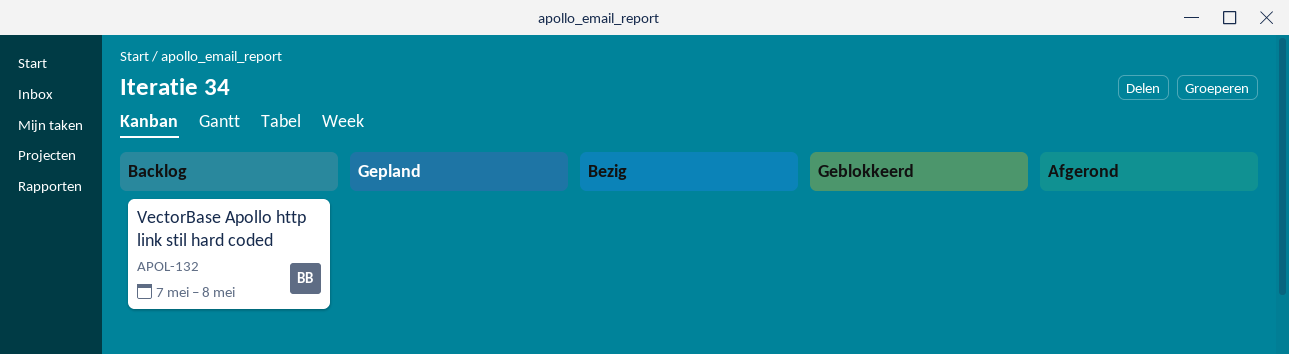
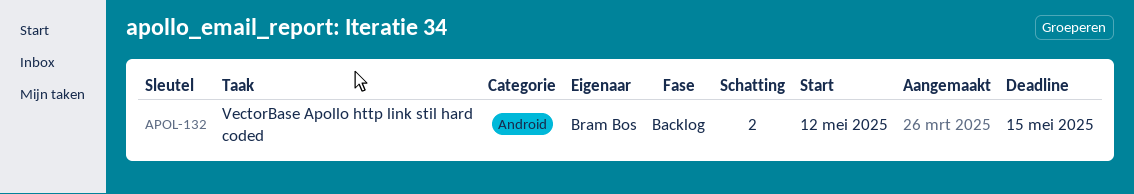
APOL-132, start: May 7 -> May 12
APOL-132, due: May 8 -> May 15

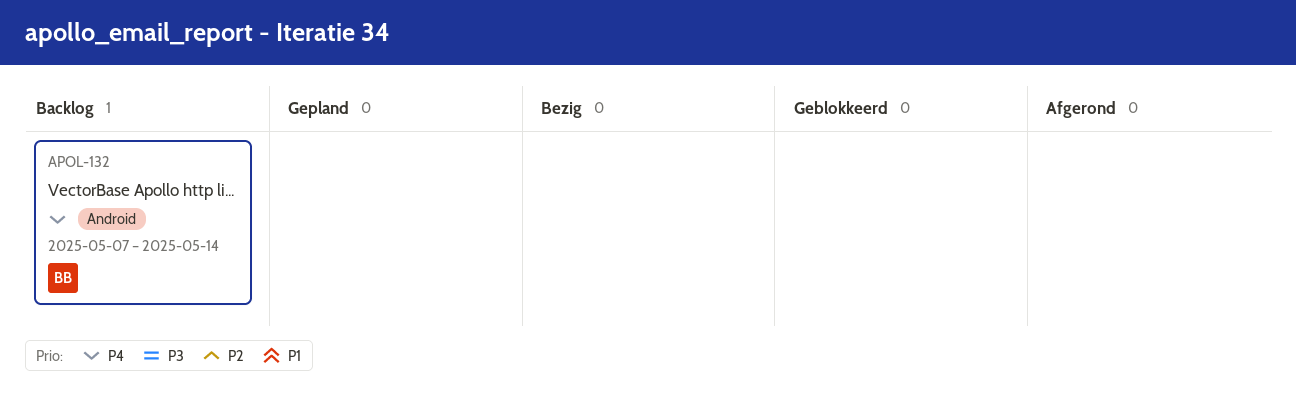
APOL-132, start: May 12 -> May 7
APOL-132, due: May 15 -> May 14

